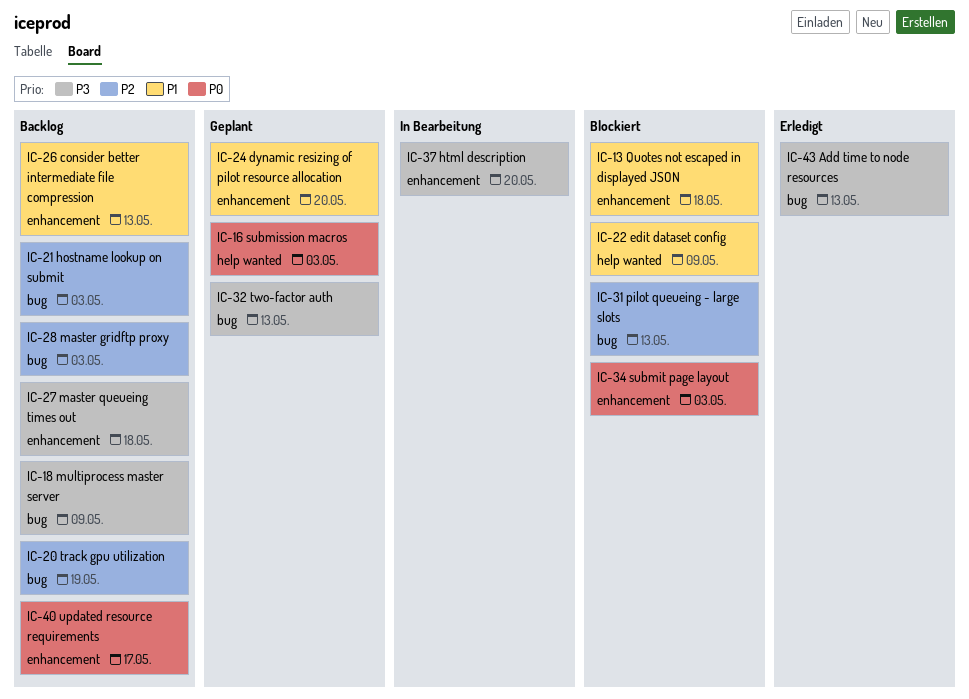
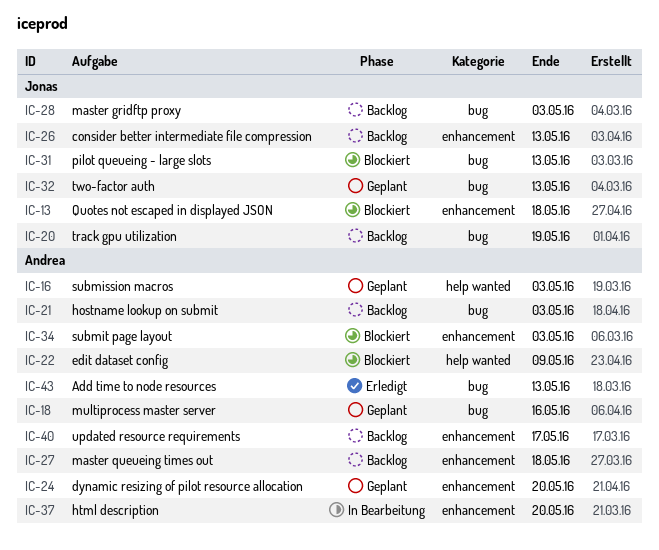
IC-18, status: Backlog -> Geplant
IC-18, due: May 9 -> May 16

